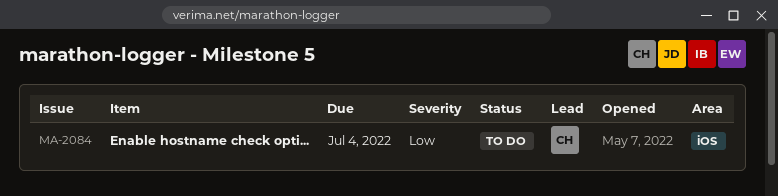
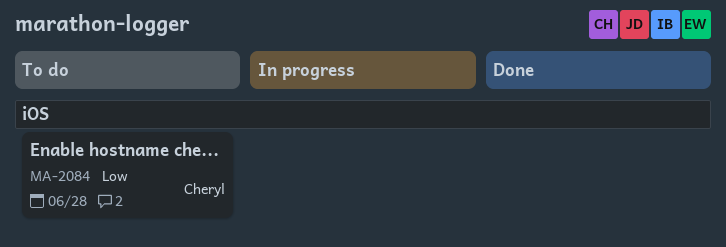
MA-2084, due: Jul 4 -> Jun 28

